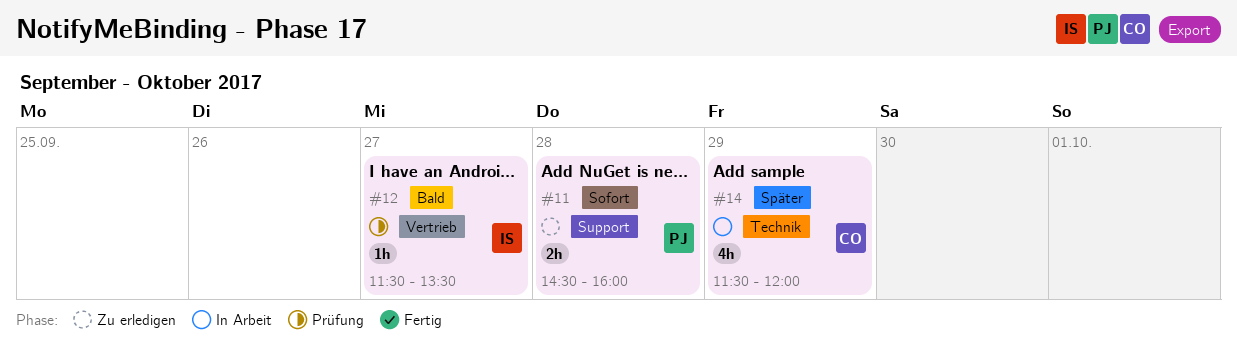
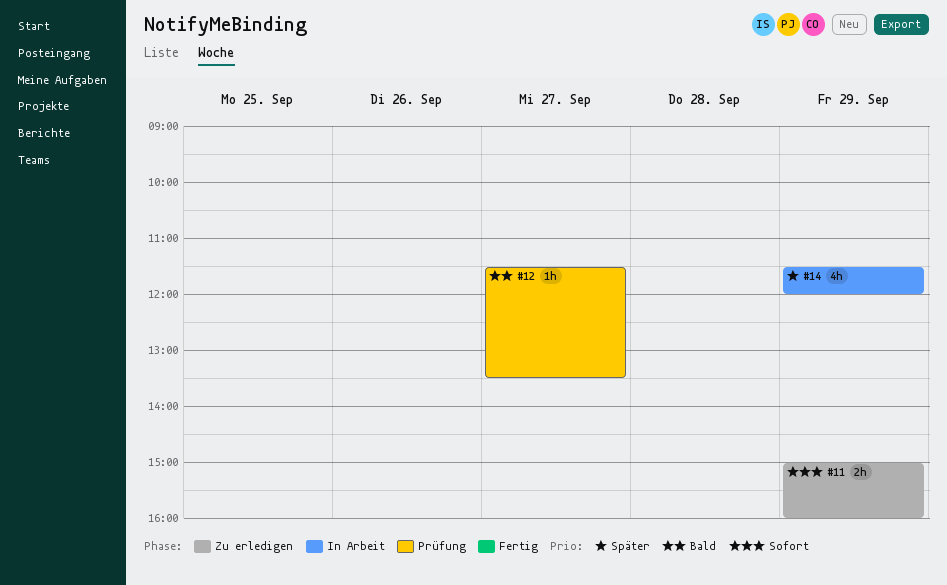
#11, day: Sep 28 -> Sep 29
#11, begins: 14:30 -> 15:00

